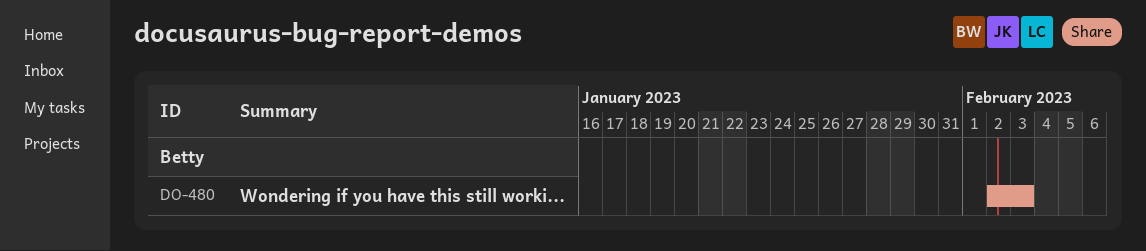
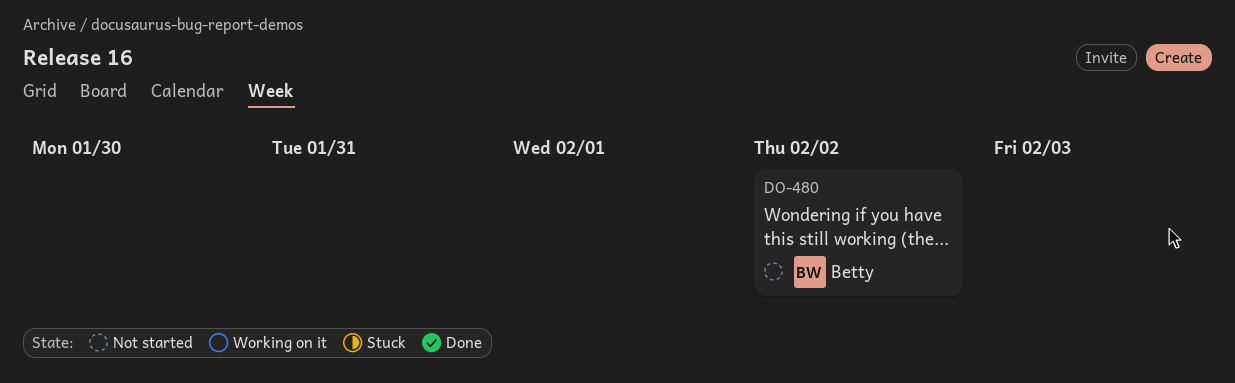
DO-480, due: Feb 3 -> Feb 2

